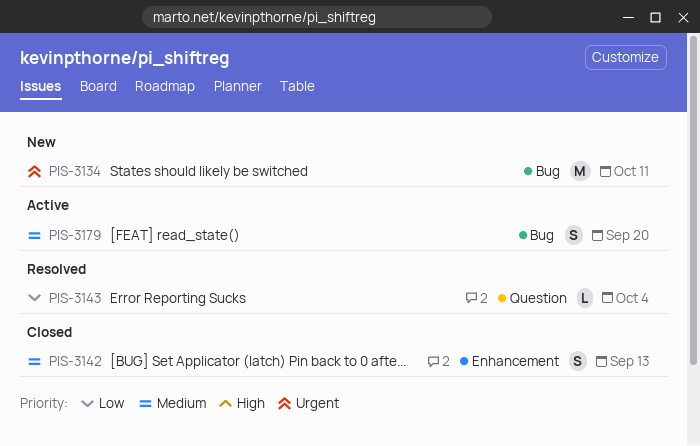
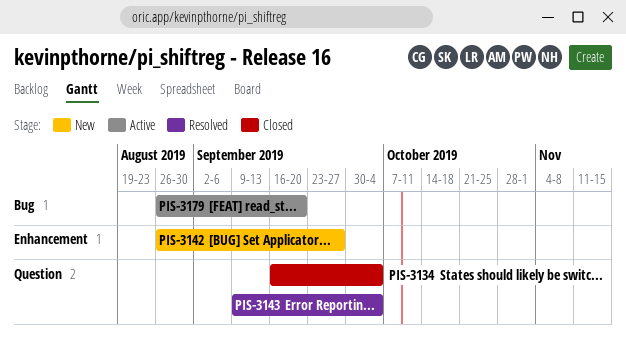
PIS-3134, status: New -> Closed
PIS-3134, label: Bug -> Question
PIS-3134, due: Oct 11 -> Oct 4
PIS-3142, status: Closed -> New
PIS-3142, due: Sep 13 -> Sep 27

